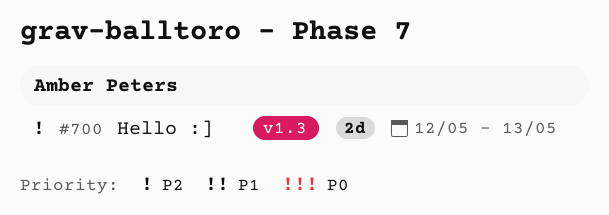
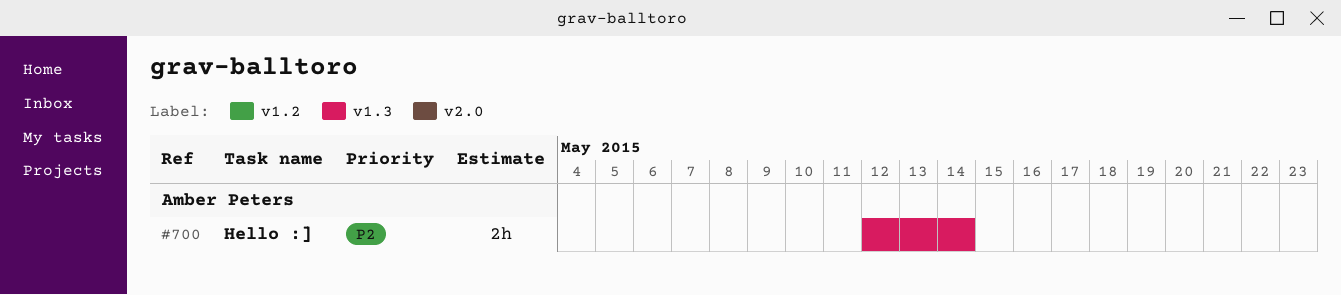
#700, estimate: 2d -> 2h
#700, due: May 13 -> May 14

